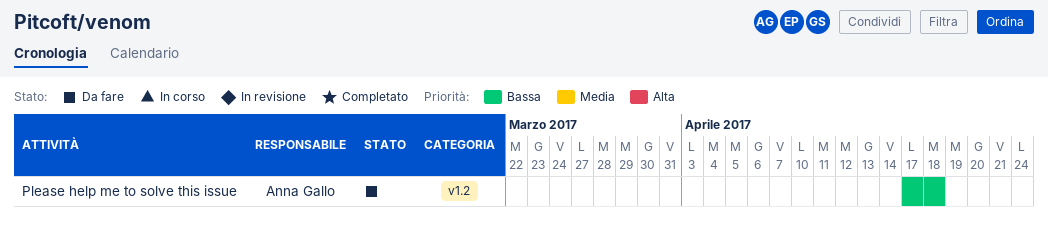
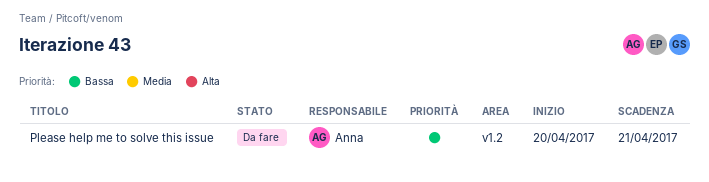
Please help me to solve this issue, start: Apr 17 -> Apr 20
Please help me to solve this issue, due: Apr 18 -> Apr 21

